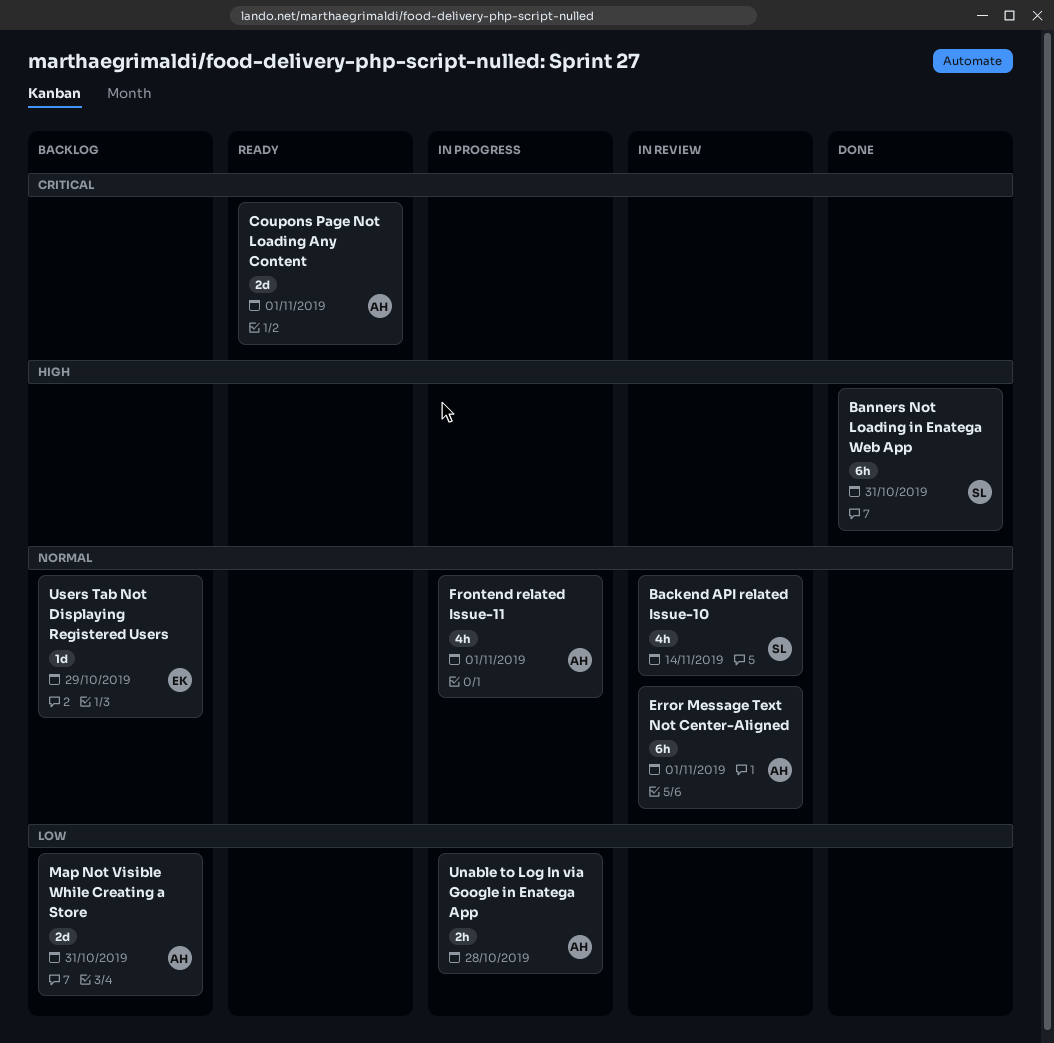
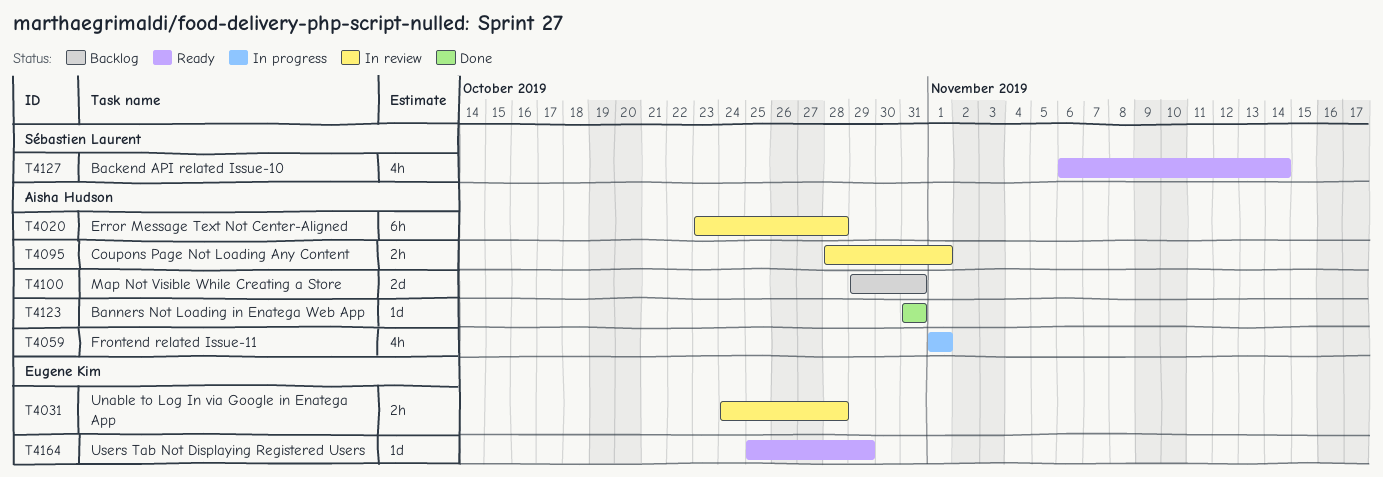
Backend API related Issue-10, status: In review -> Ready
Banners Not Loading in Enatega Web App, owner: Sébastien Laurent -> Aisha Hudson
Banners Not Loading in Enatega Web App, estimate: 6h -> 1d
Coupons Page Not Loading Any Content, status: Ready -> In review
Coupons Page Not Loading Any Content, estimate: 2d -> 2h
Error Message Text Not Center-Aligned, due: Nov 1 -> Oct 28
Unable to Log In via Google in Enatega App, status: In progress -> In review
Unable to Log In via Google in Enatega App, owner: Aisha Hudson -> Eugene Kim
Users Tab Not Displaying Registered Users, status: Backlog -> Ready

